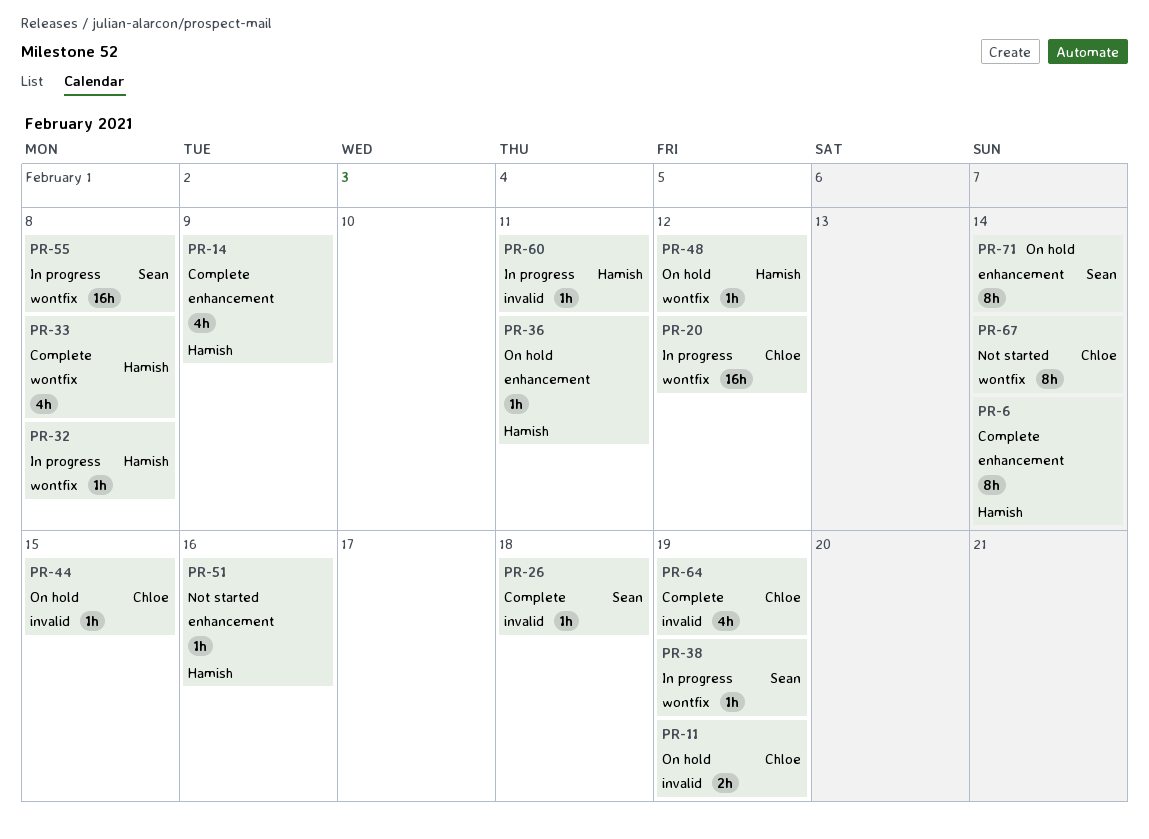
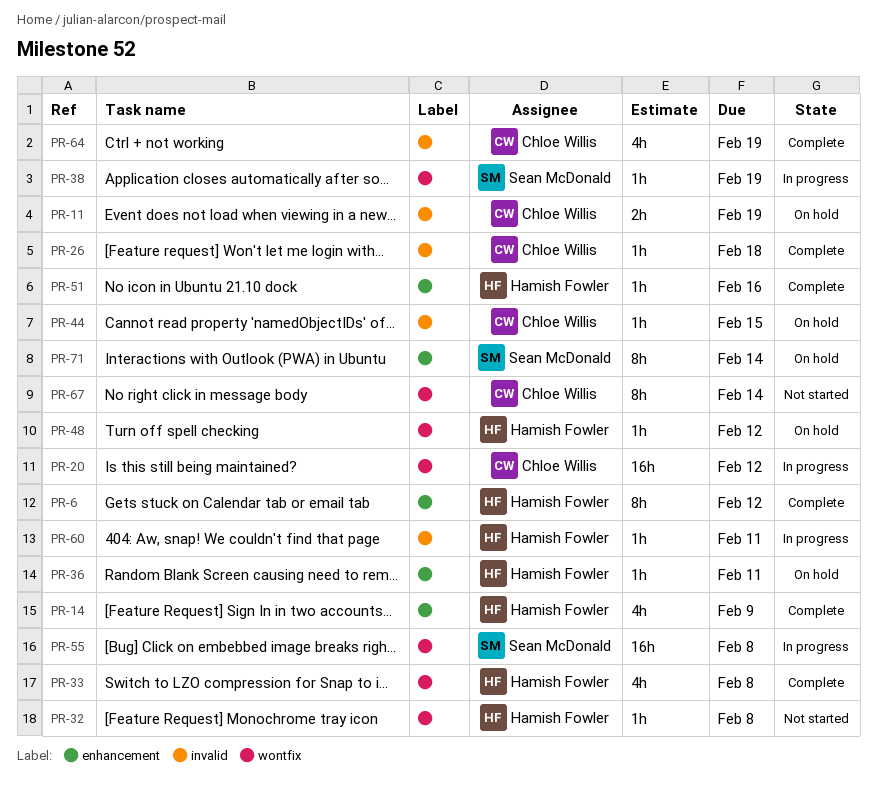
PR-6, due: Feb 14 -> Feb 12
PR-26, owner: Sean McDonald -> Chloe Willis
PR-32, status: In progress -> Not started
PR-51, status: Not started -> Complete

